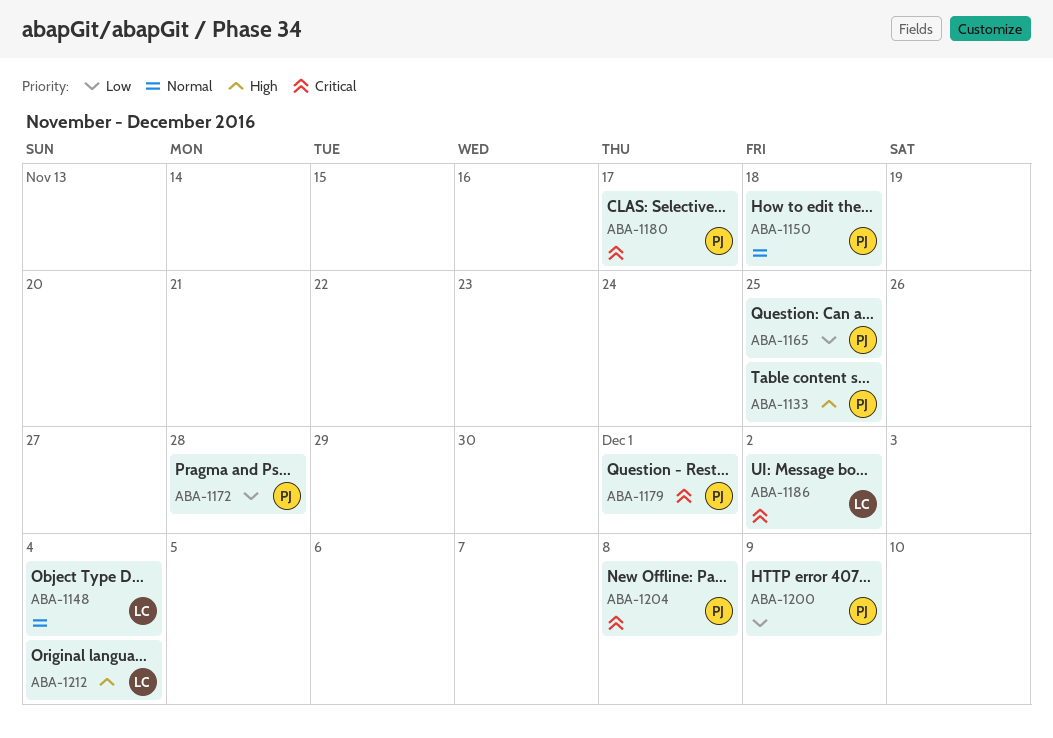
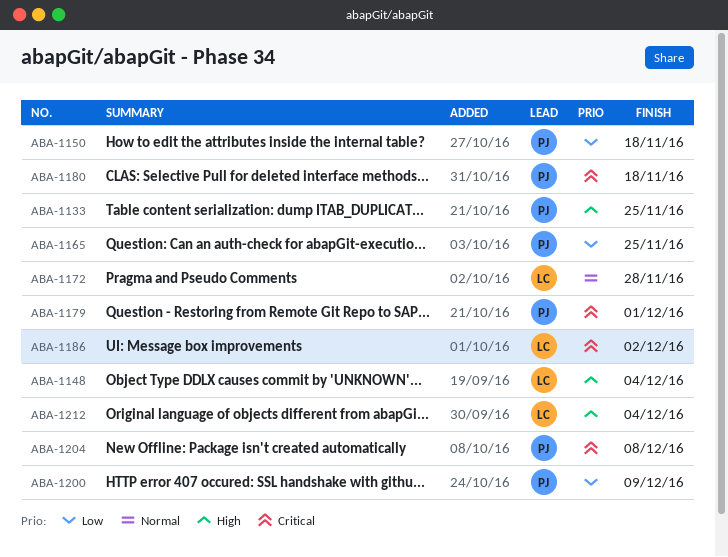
ABA-1148, priority: Normal -> High
ABA-1150, priority: Normal -> Low
ABA-1172, owner: PJ -> LC
ABA-1172, priority: Low -> Normal
ABA-1180, due: Nov 17 -> Nov 18

